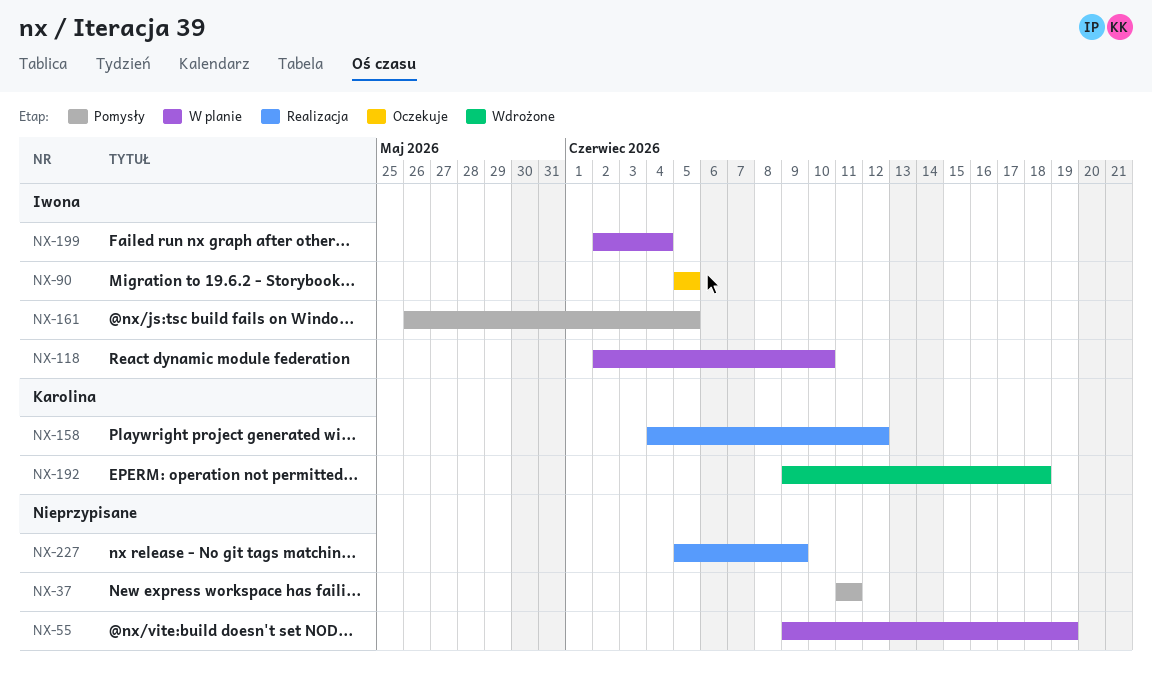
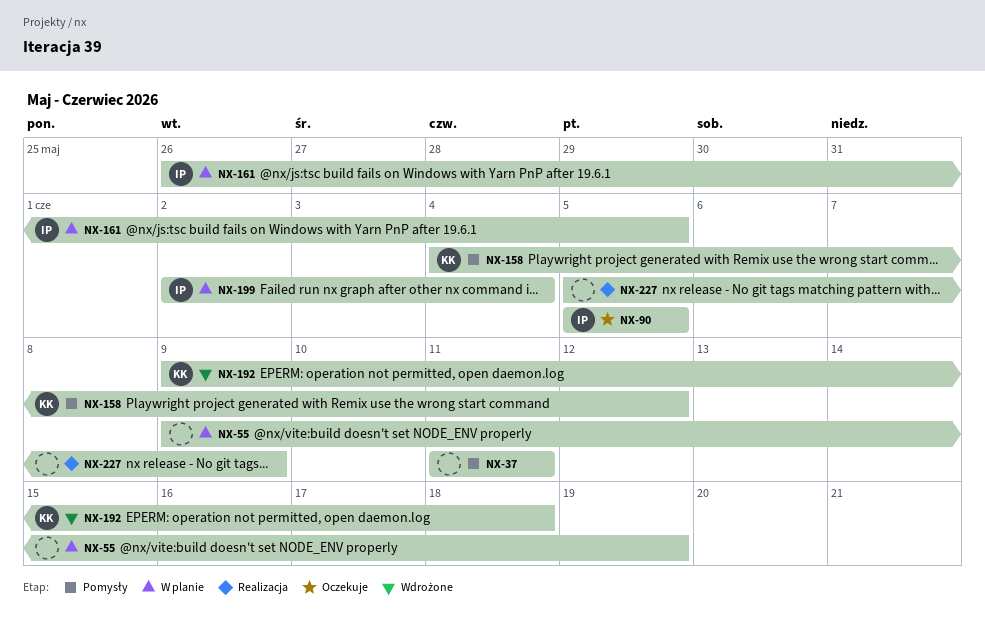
NX-118: present -> none
NX-158, status: Realizacja -> Pomysły
NX-161, status: Pomysły -> W planie

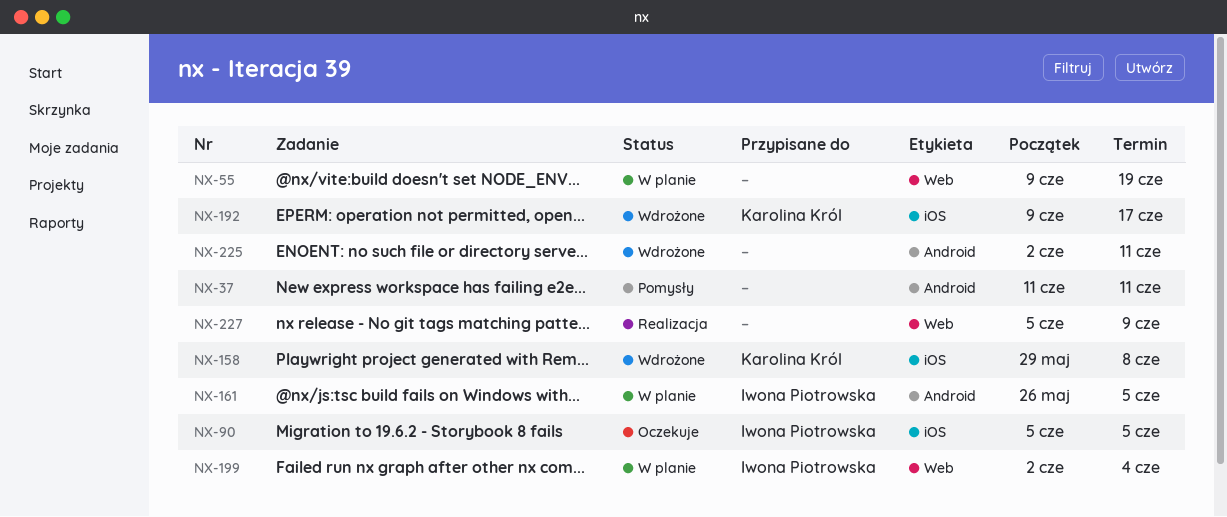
NX-158, status: Pomysły -> Wdrożone
NX-158, start: Jun 4 -> May 29
NX-158, due: Jun 12 -> Jun 8
NX-192, due: Jun 18 -> Jun 17
NX-225: none -> present

